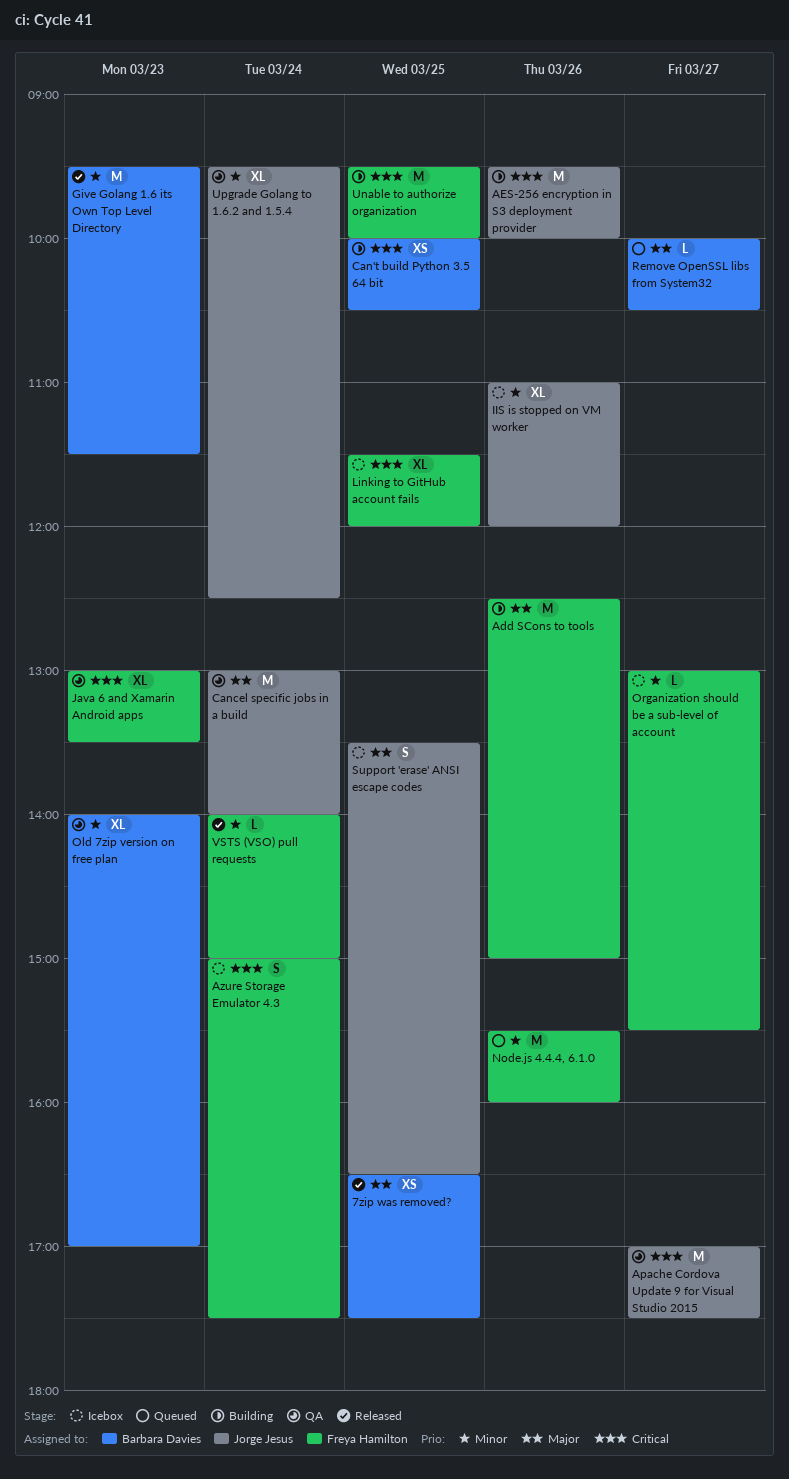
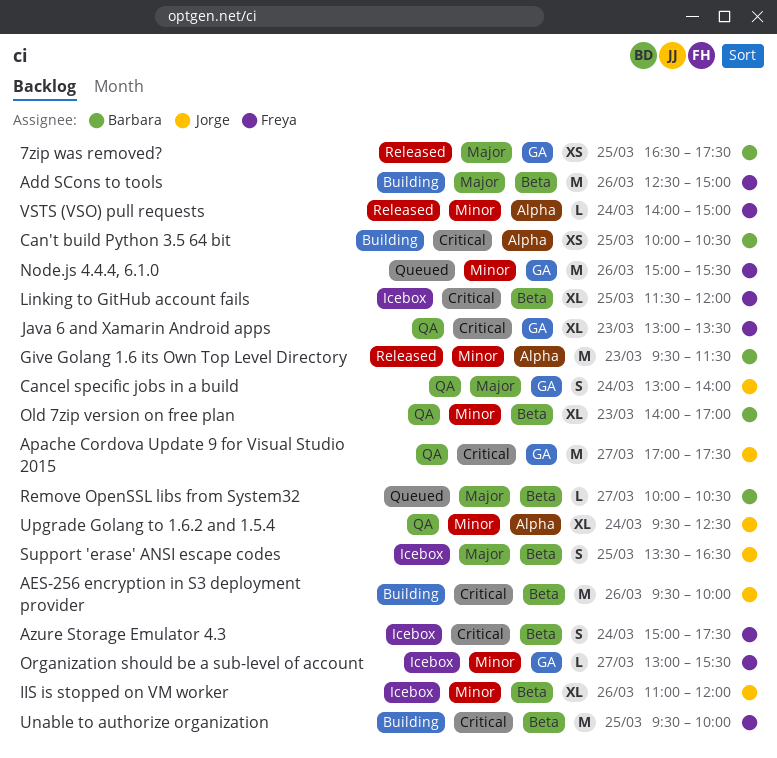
Cancel specific jobs in a build, estimate: M -> S
Node.js 4.4.4, 6.1.0, begins: 15:30 -> 15:00
Node.js 4.4.4, 6.1.0, ends: 16:00 -> 15:30

